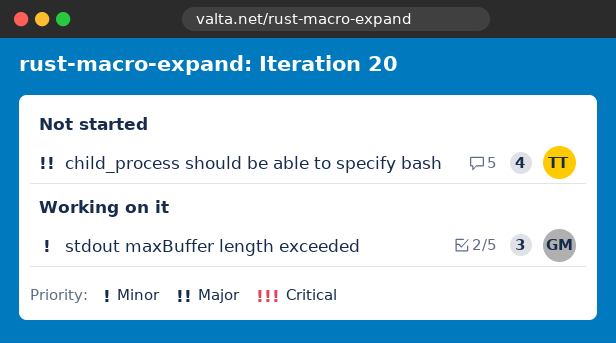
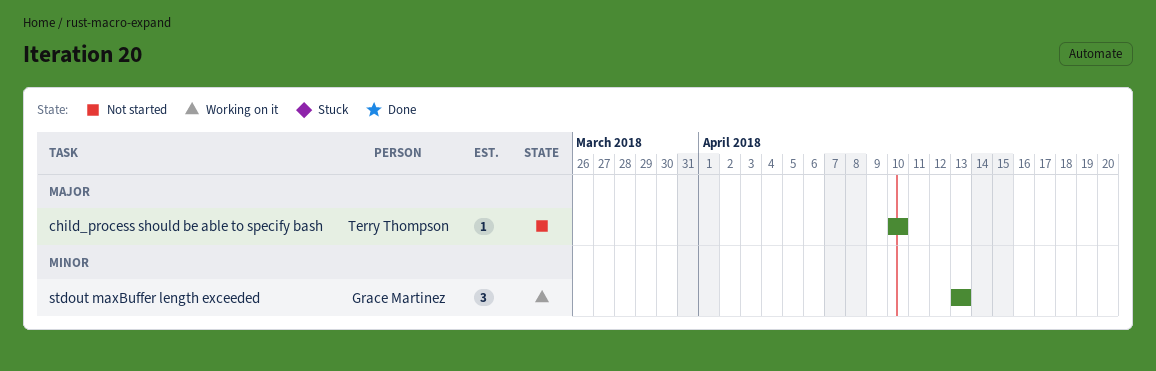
child_process should be able to specify bash, estimate: 4 -> 1

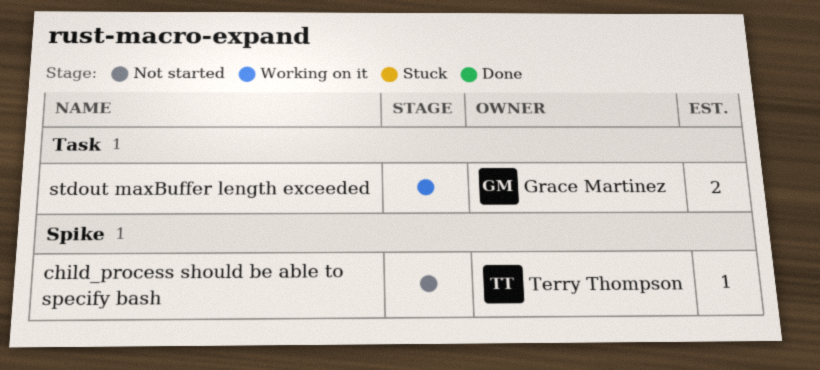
stdout maxBuffer length exceeded, estimate: 3 -> 2

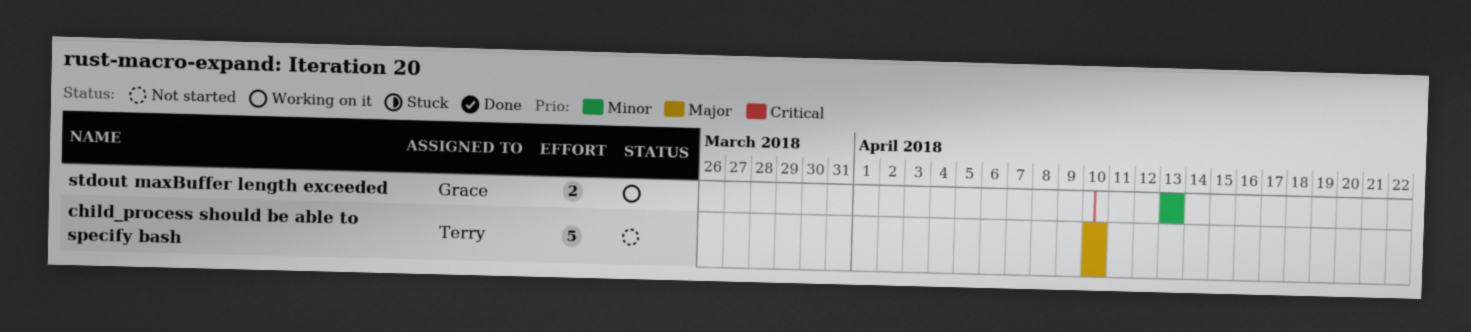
child_process should be able to specify bash, estimate: 1 -> 5

